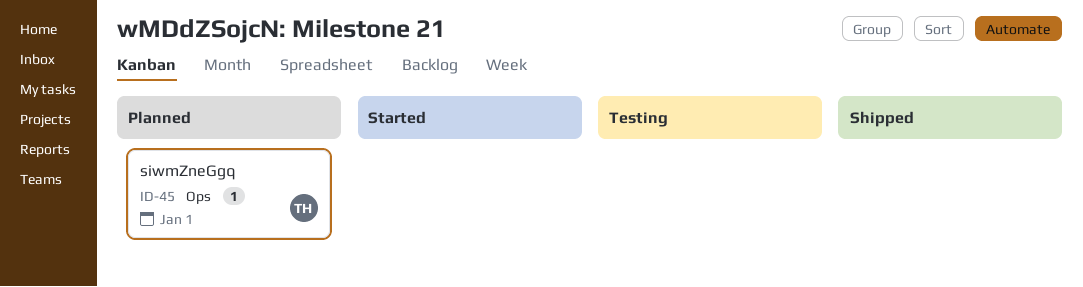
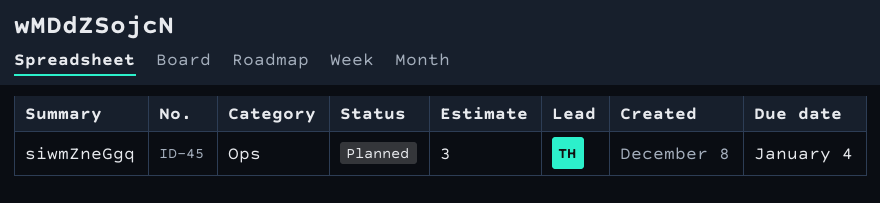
ID-45, estimate: 1 -> 3
ID-45, due: Jan 1 -> Jan 4

